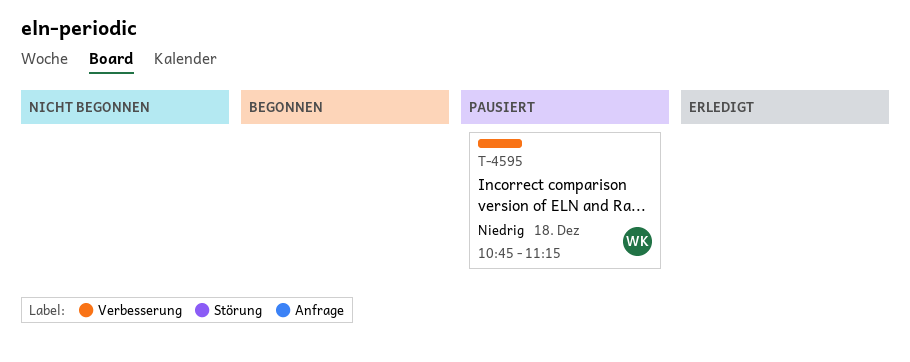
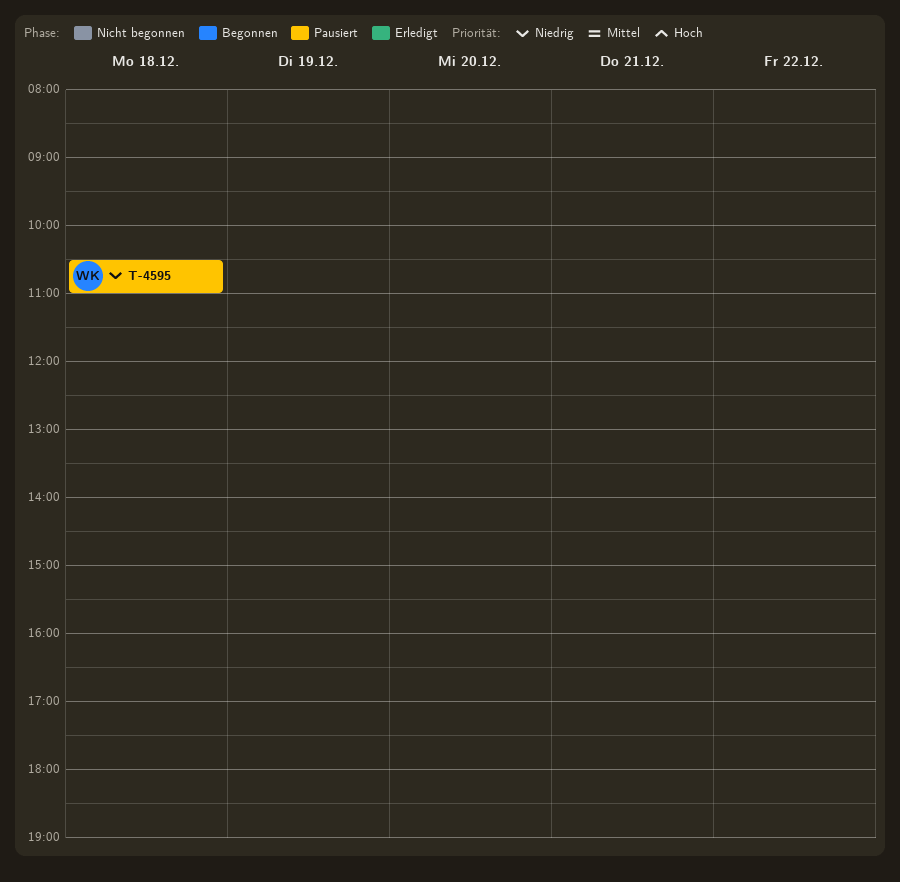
T-4595, begins: 10:45 -> 10:30
T-4595, ends: 11:15 -> 11:00

